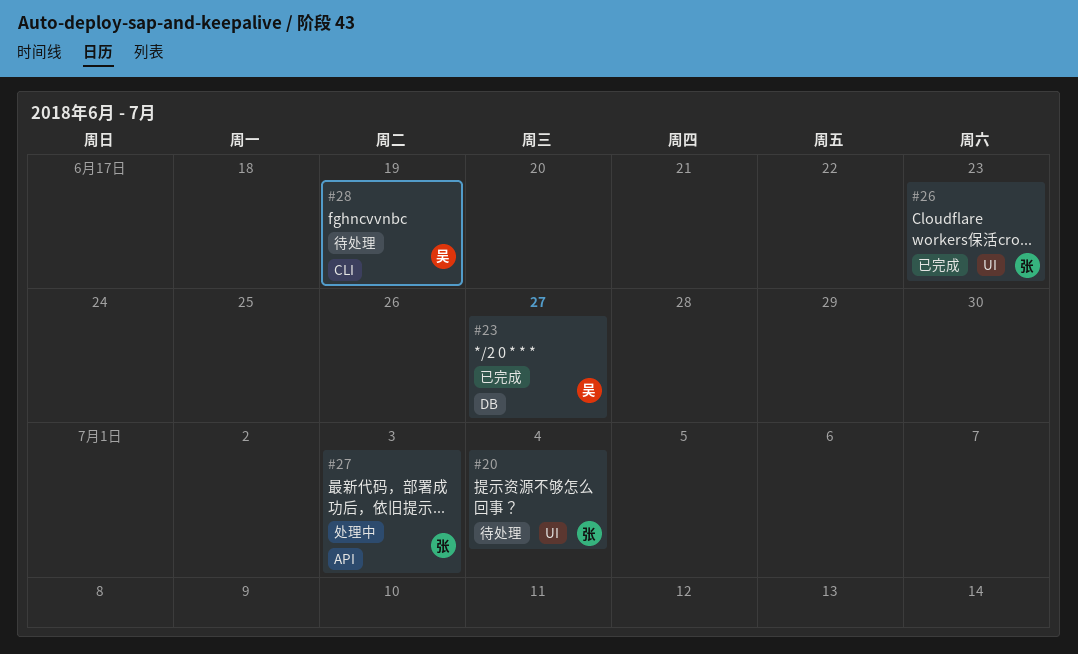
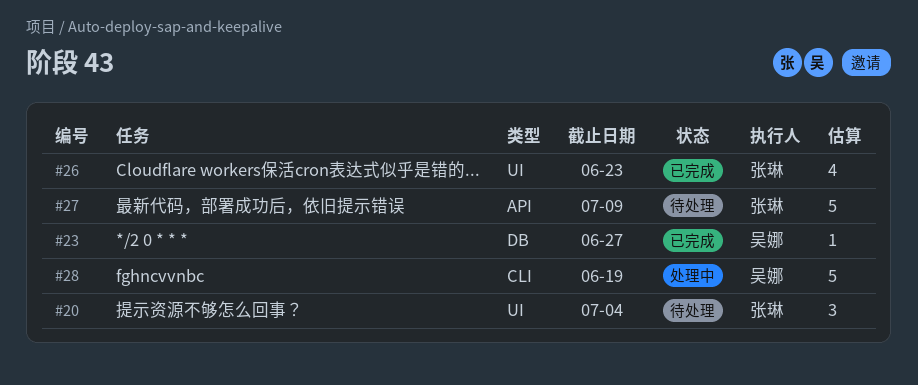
#27, status: 处理中 -> 待处理
#27, due: Jul 3 -> Jul 9
#28, status: 待处理 -> 处理中

